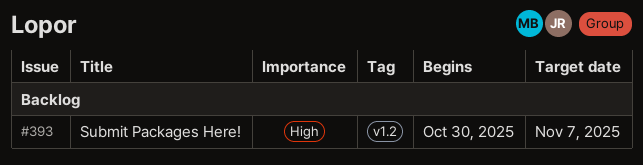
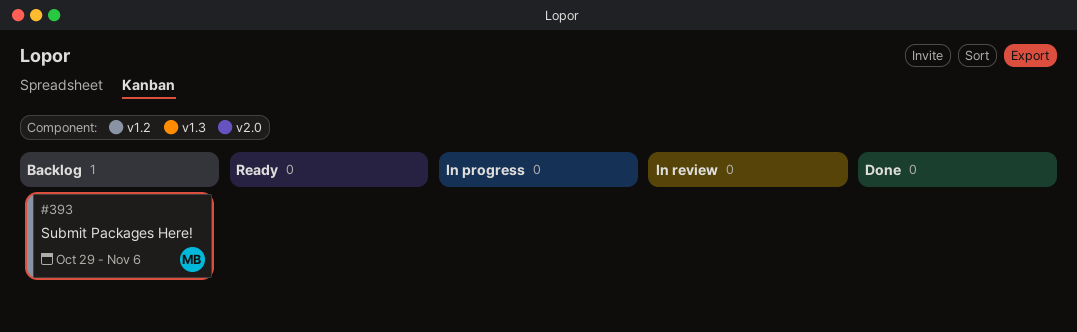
#393, start: Oct 30 -> Oct 29
#393, due: Nov 7 -> Nov 6

